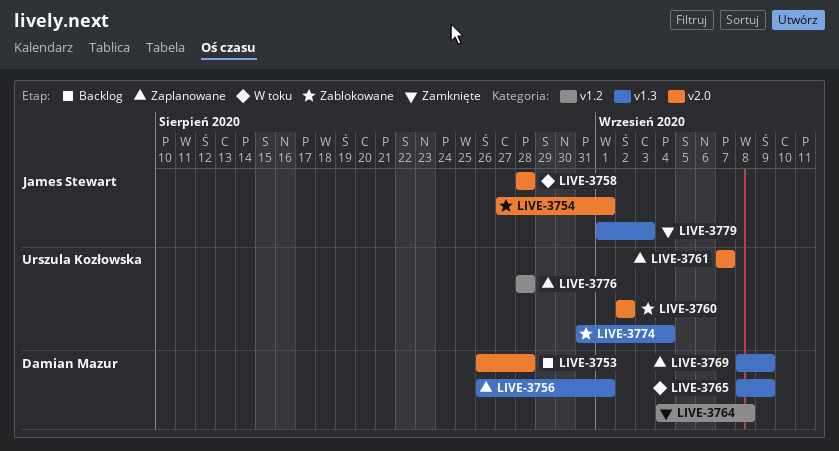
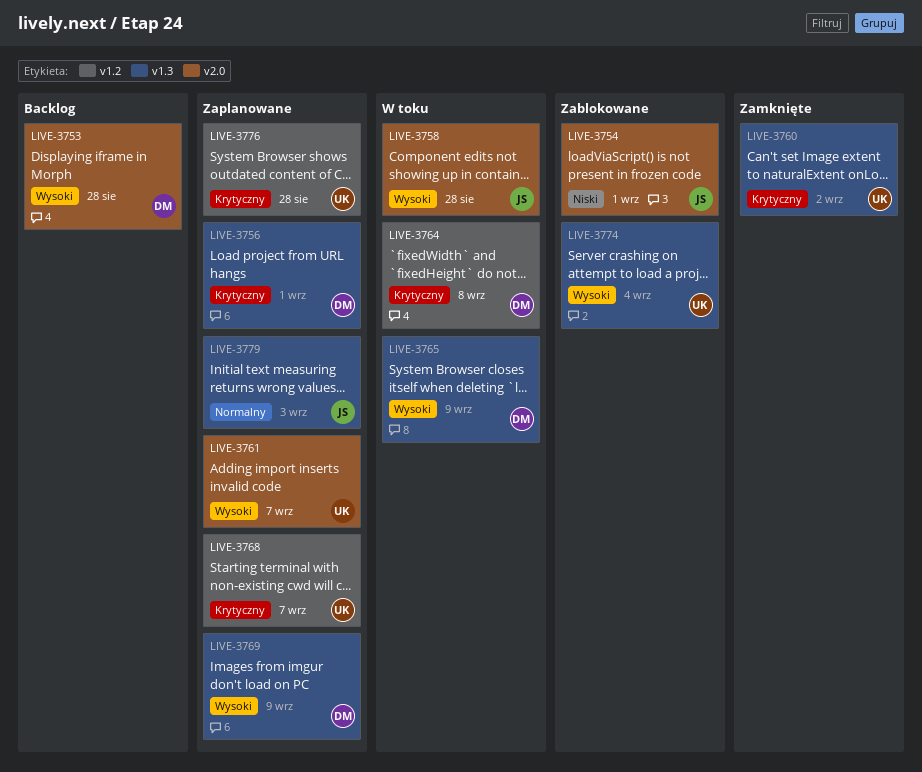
LIVE-3760, status: Zablokowane -> Zamknięte
LIVE-3760, label: v2.0 -> v1.3
LIVE-3764, status: Zamknięte -> W toku
LIVE-3768: none -> present
LIVE-3779, status: Zamknięte -> Zaplanowane

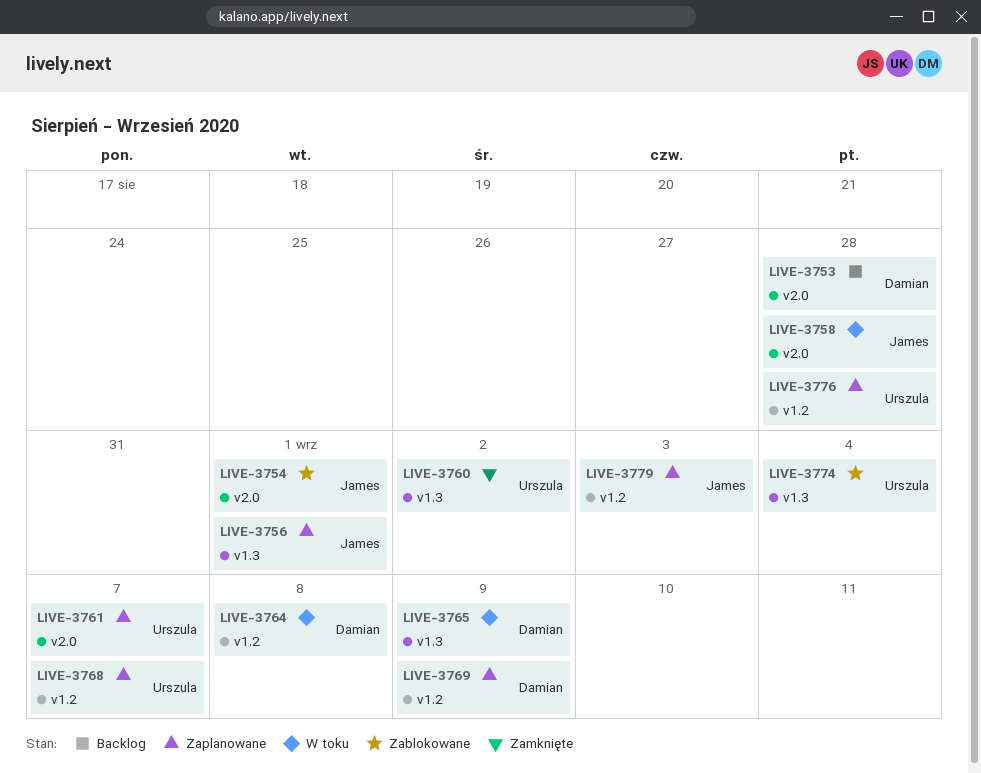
LIVE-3756, owner: Damian -> James
LIVE-3769, label: v1.3 -> v1.2
LIVE-3779, label: v1.3 -> v1.2

